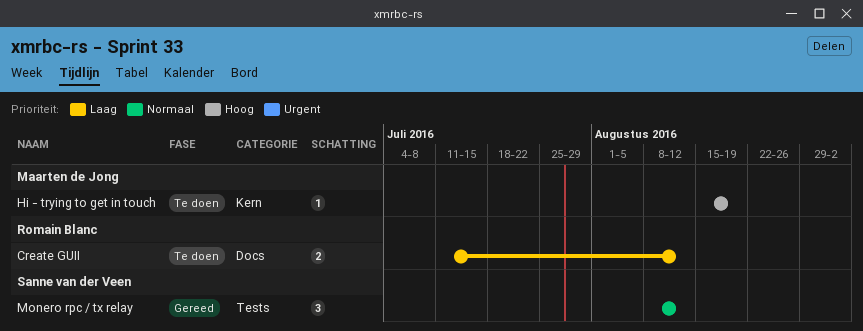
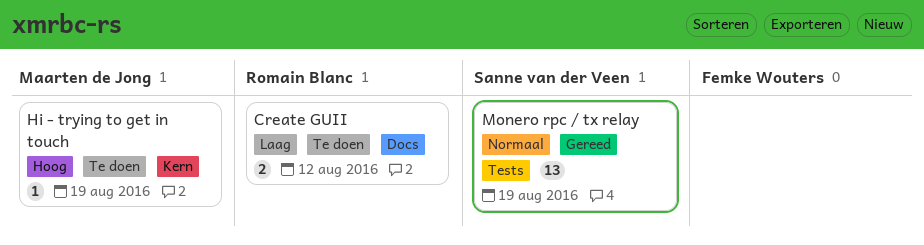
Monero rpc / tx relay, estimate: 3 -> 13
Monero rpc / tx relay, due: Aug 12 -> Aug 19

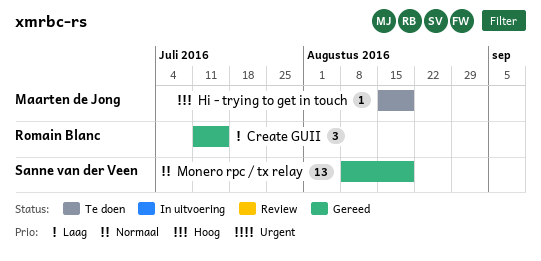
Create GUII, status: Te doen -> Gereed
Create GUII, estimate: 2 -> 3
Create GUII, due: Aug 12 -> Jul 15

